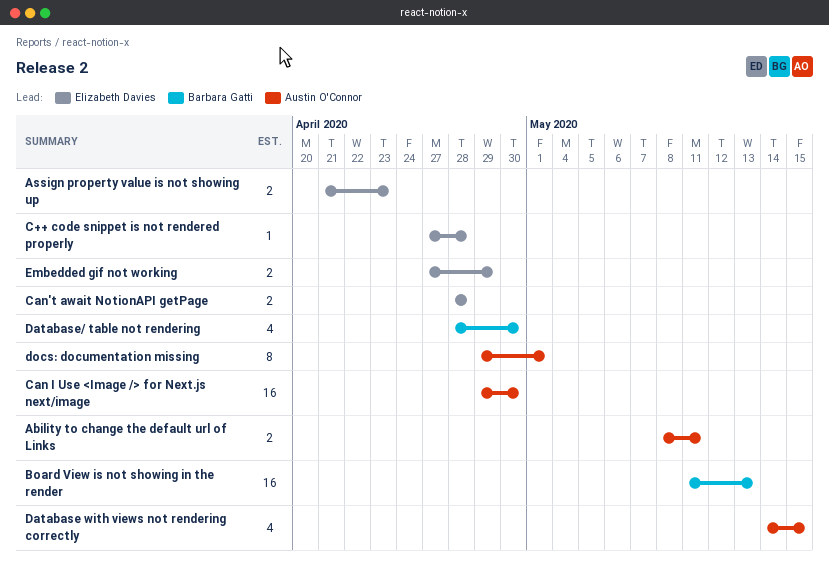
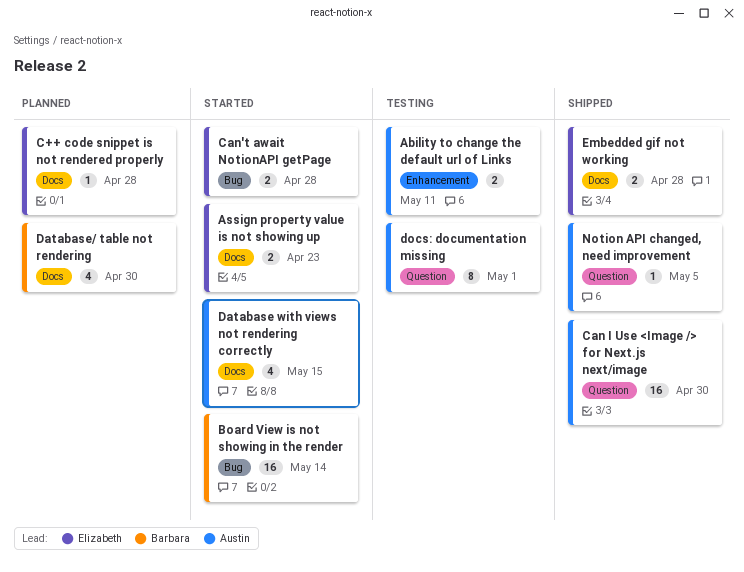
Board View is not showing in the render, due: May 13 -> May 14
Embedded gif not working, due: Apr 29 -> Apr 28
Notion API changed, need improvement: none -> present

